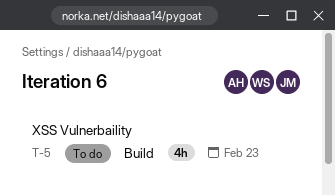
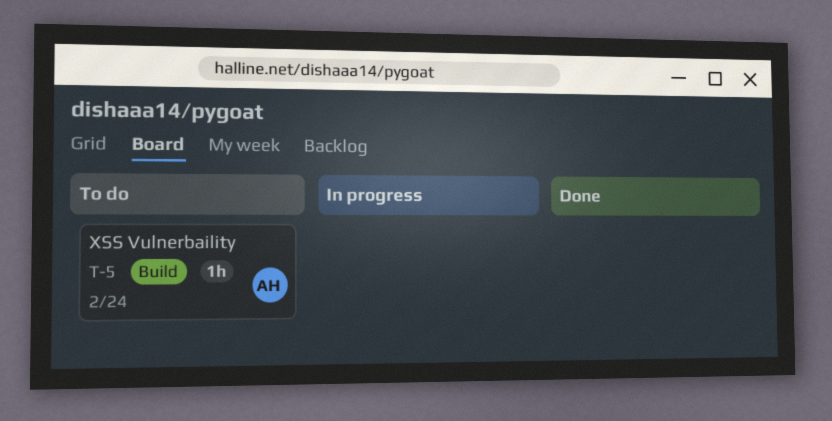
T-5, estimate: 4h -> 1h
T-5, due: Feb 23 -> Feb 24

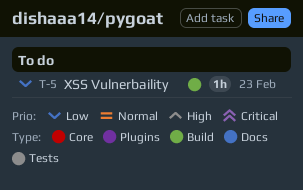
T-5, due: Feb 24 -> Feb 23

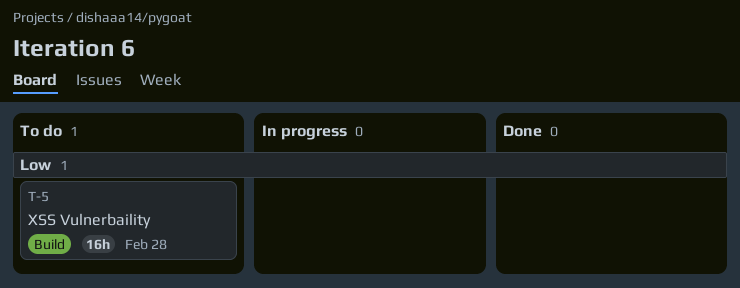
T-5, estimate: 1h -> 16h
T-5, due: Feb 23 -> Feb 28

